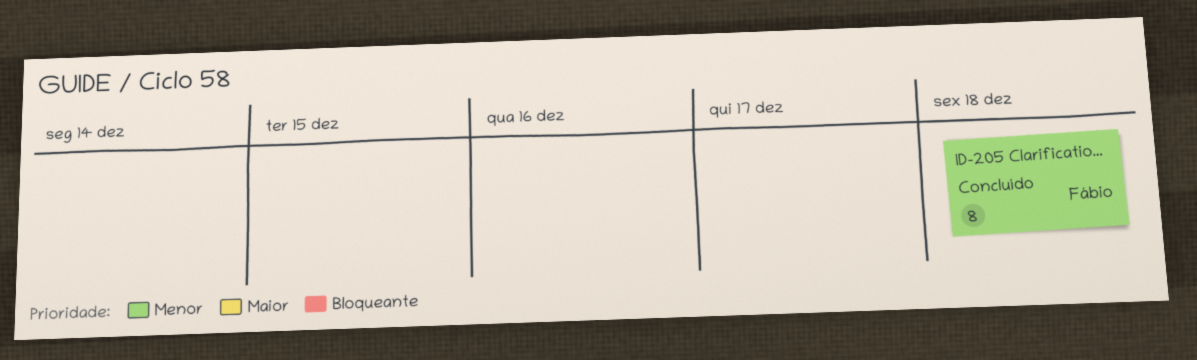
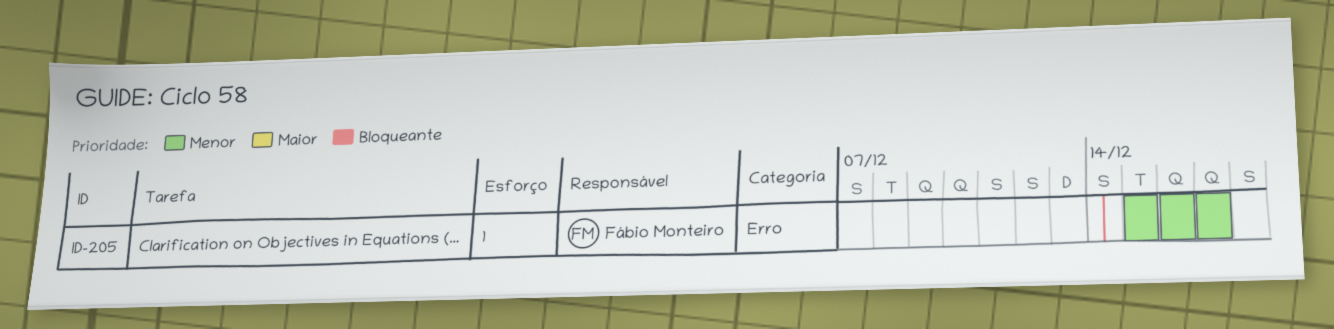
ID-205, estimate: 8 -> 1
ID-205, due: Dec 18 -> Dec 17

